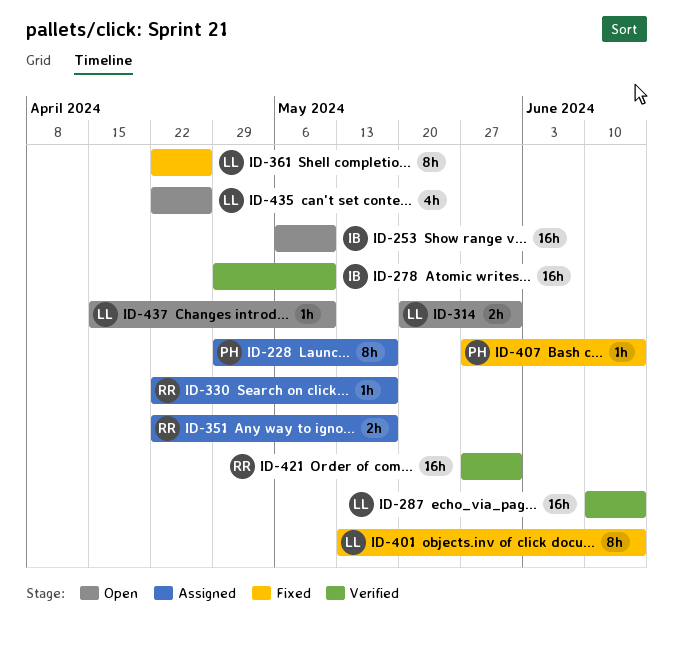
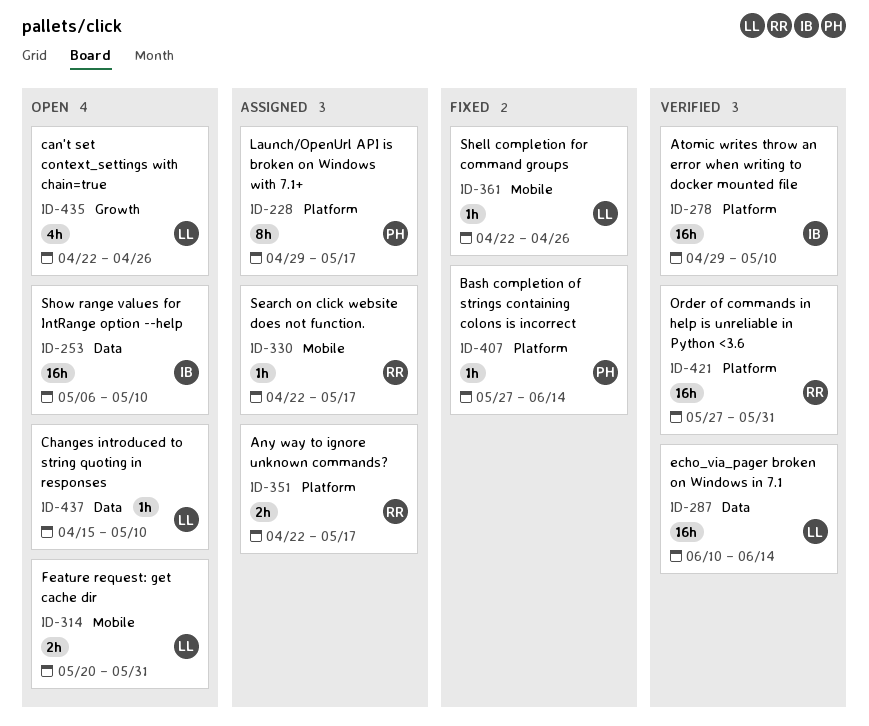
ID-361, estimate: 8h -> 1h
ID-401: present -> none

